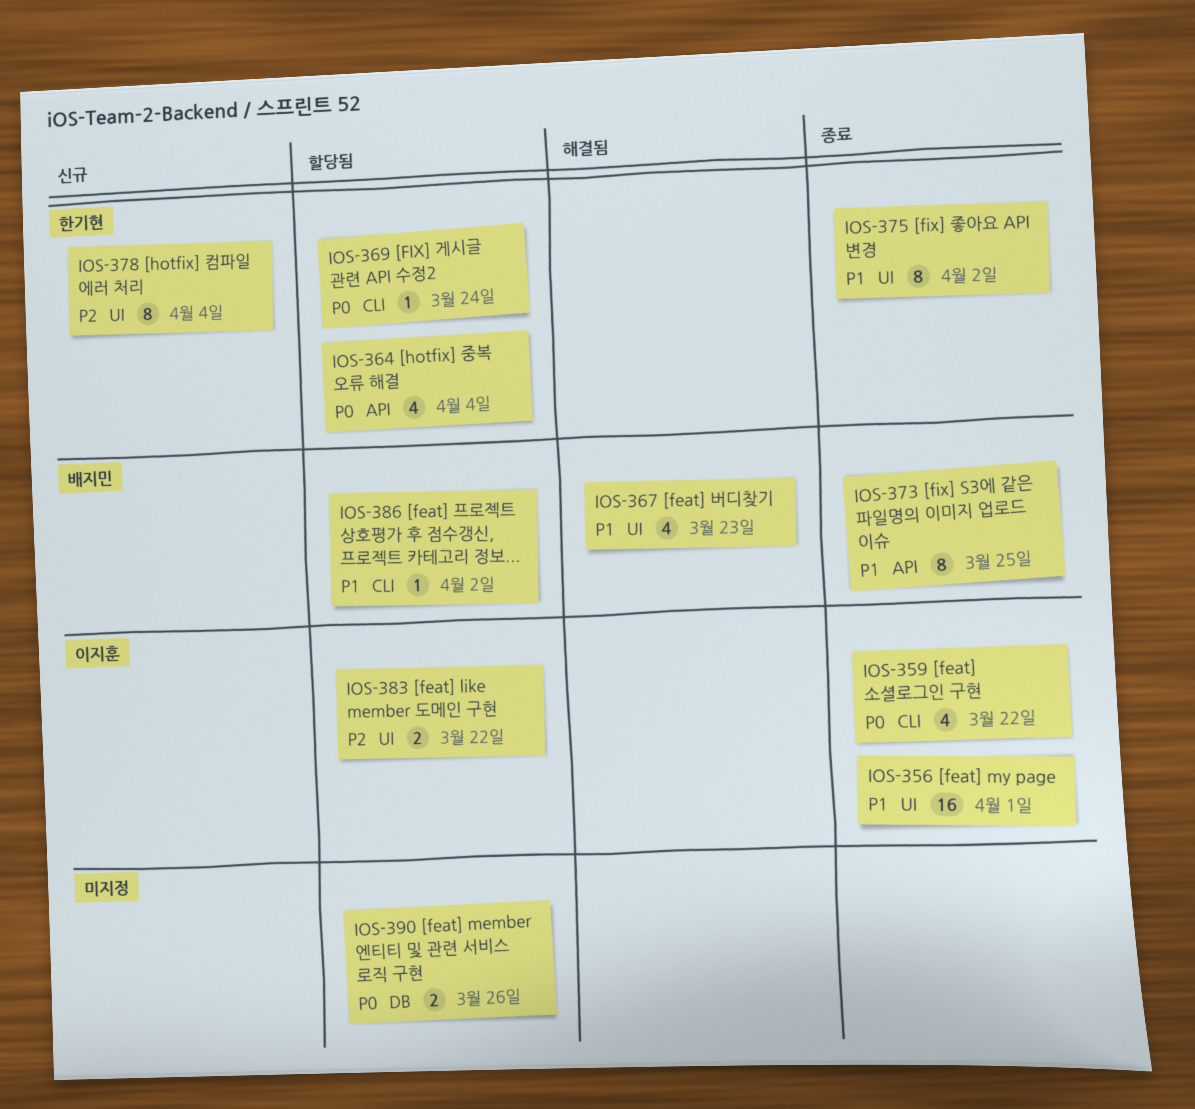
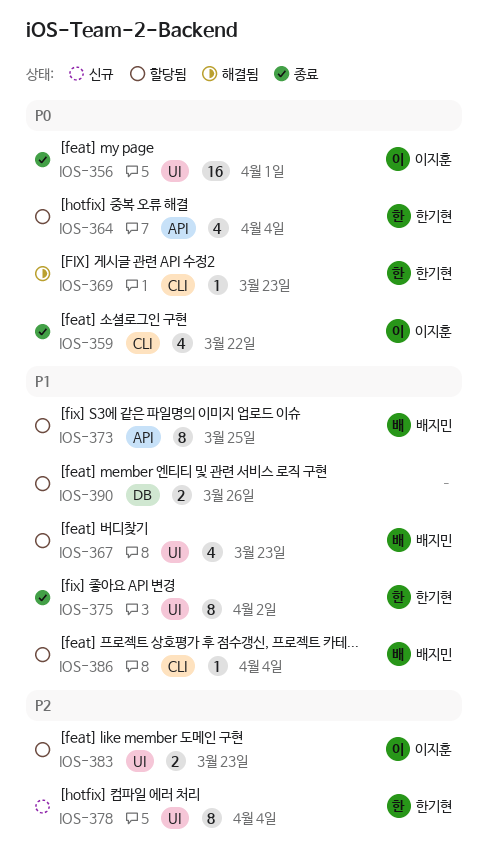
IOS-356, priority: P1 -> P0
IOS-367, status: 해결됨 -> 할당됨
IOS-369, status: 할당됨 -> 해결됨
IOS-369, due: Mar 24 -> Mar 23
IOS-373, status: 종료 -> 할당됨
IOS-383, due: Mar 22 -> Mar 23
IOS-386, due: Apr 2 -> Apr 4
IOS-390, priority: P0 -> P1

